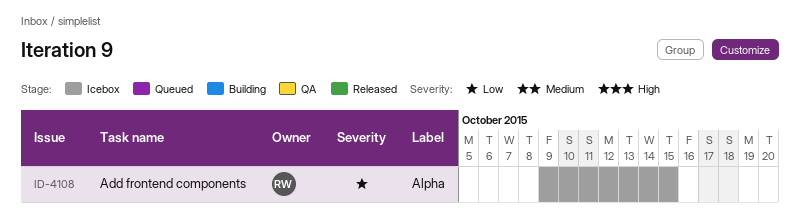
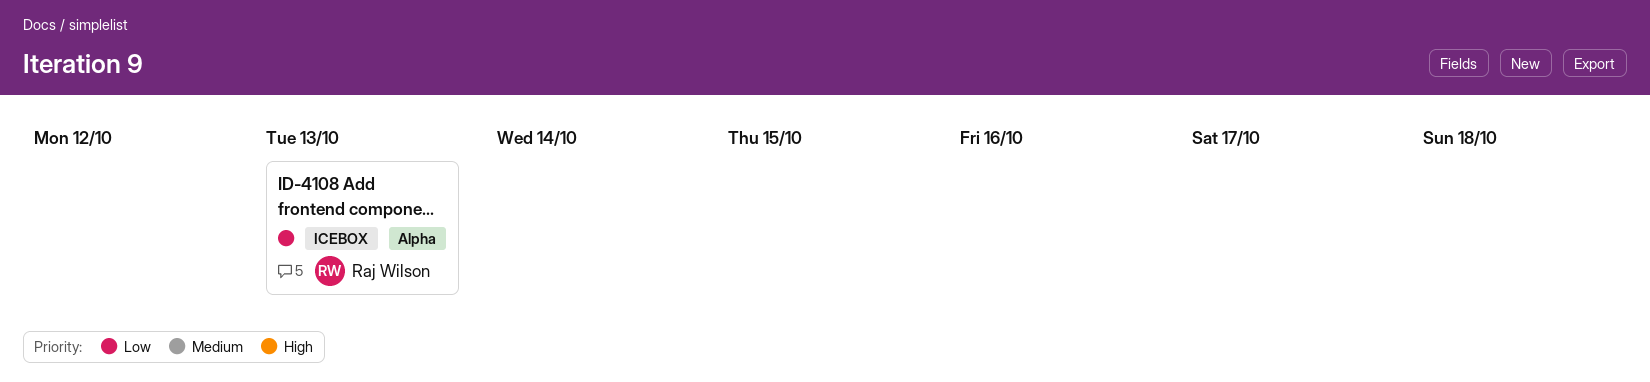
ID-4108, due: Oct 15 -> Oct 13

